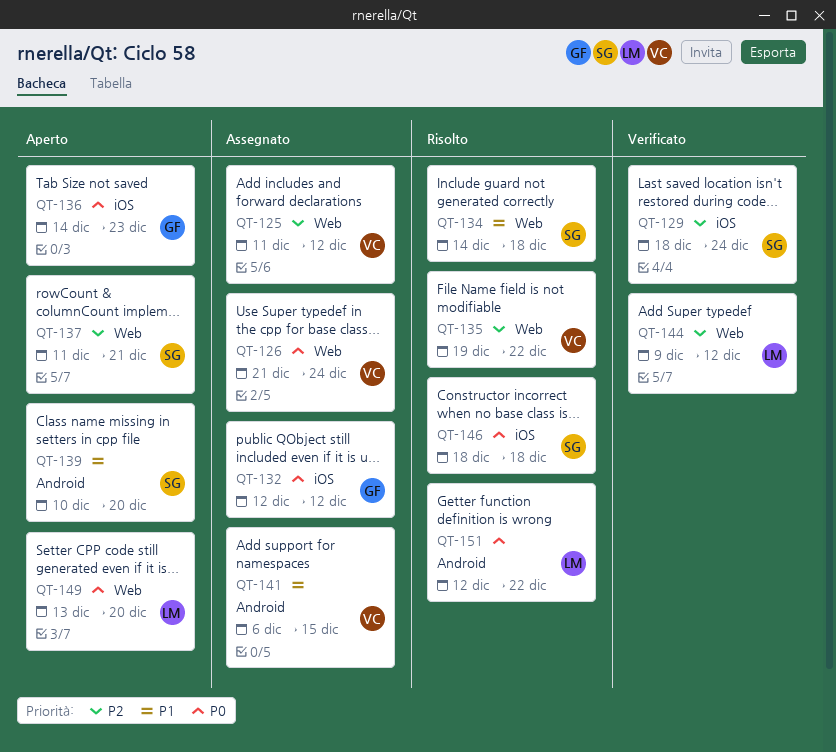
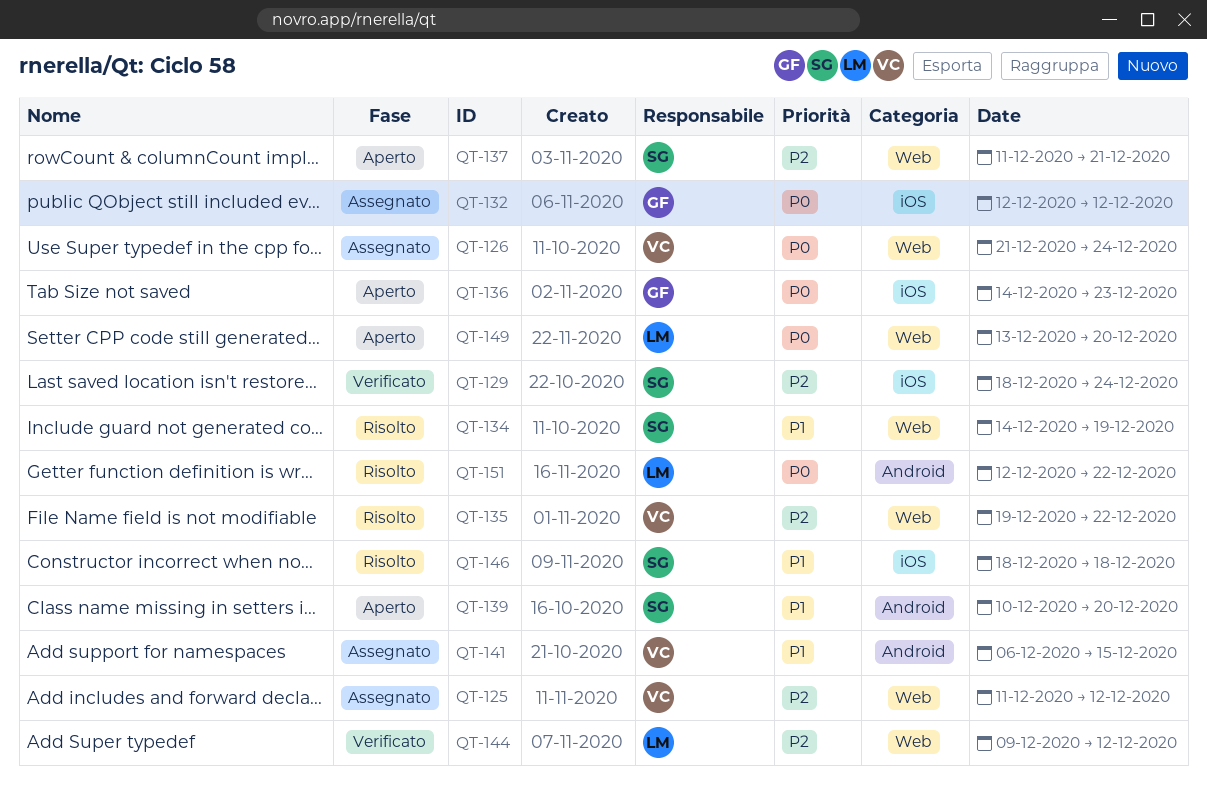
QT-134, due: Dec 18 -> Dec 19
QT-146, priority: P0 -> P1

